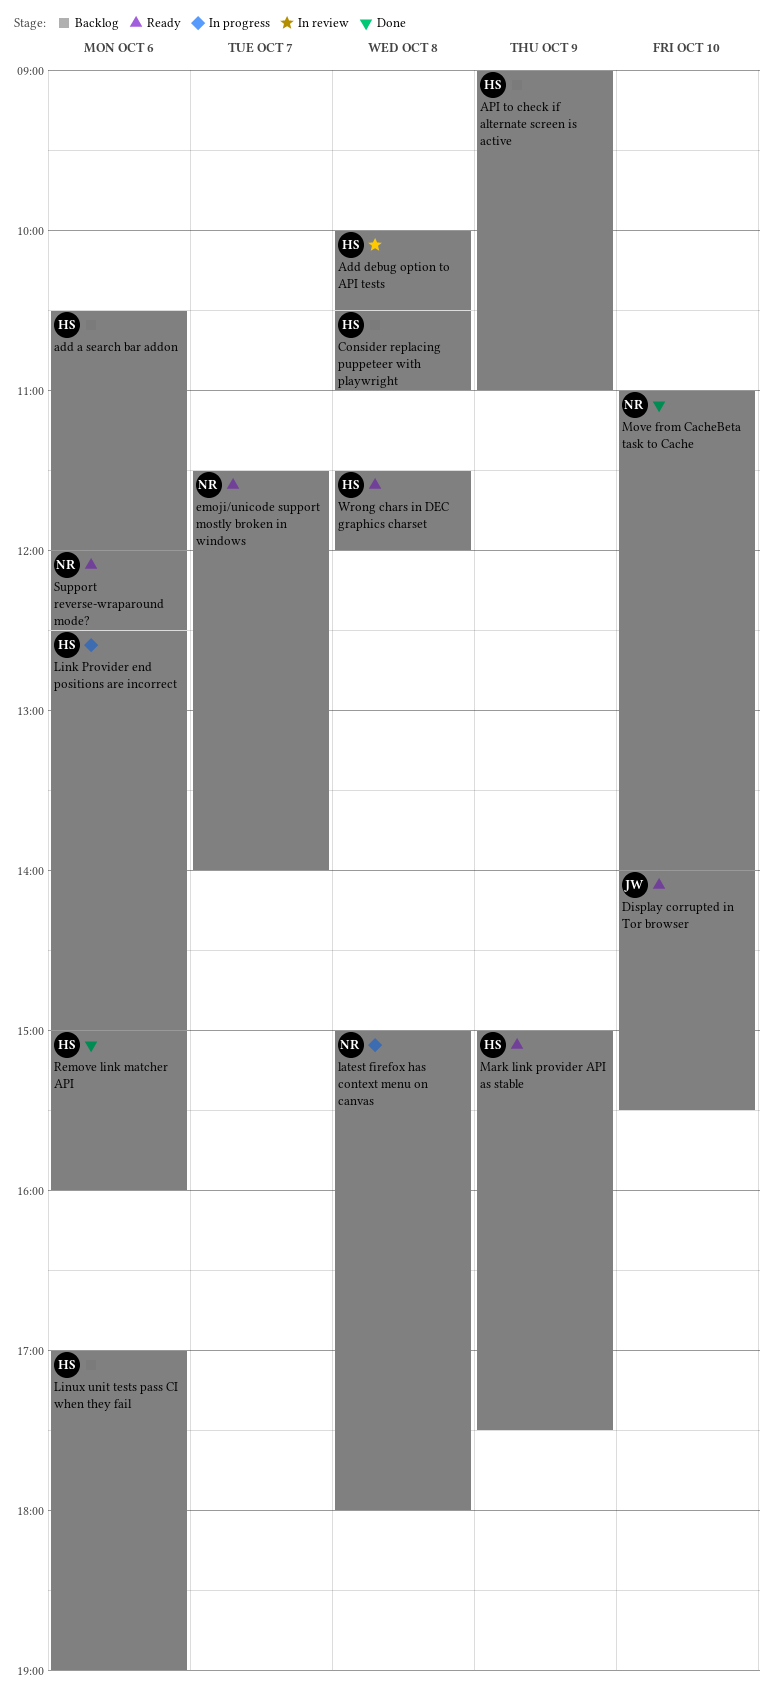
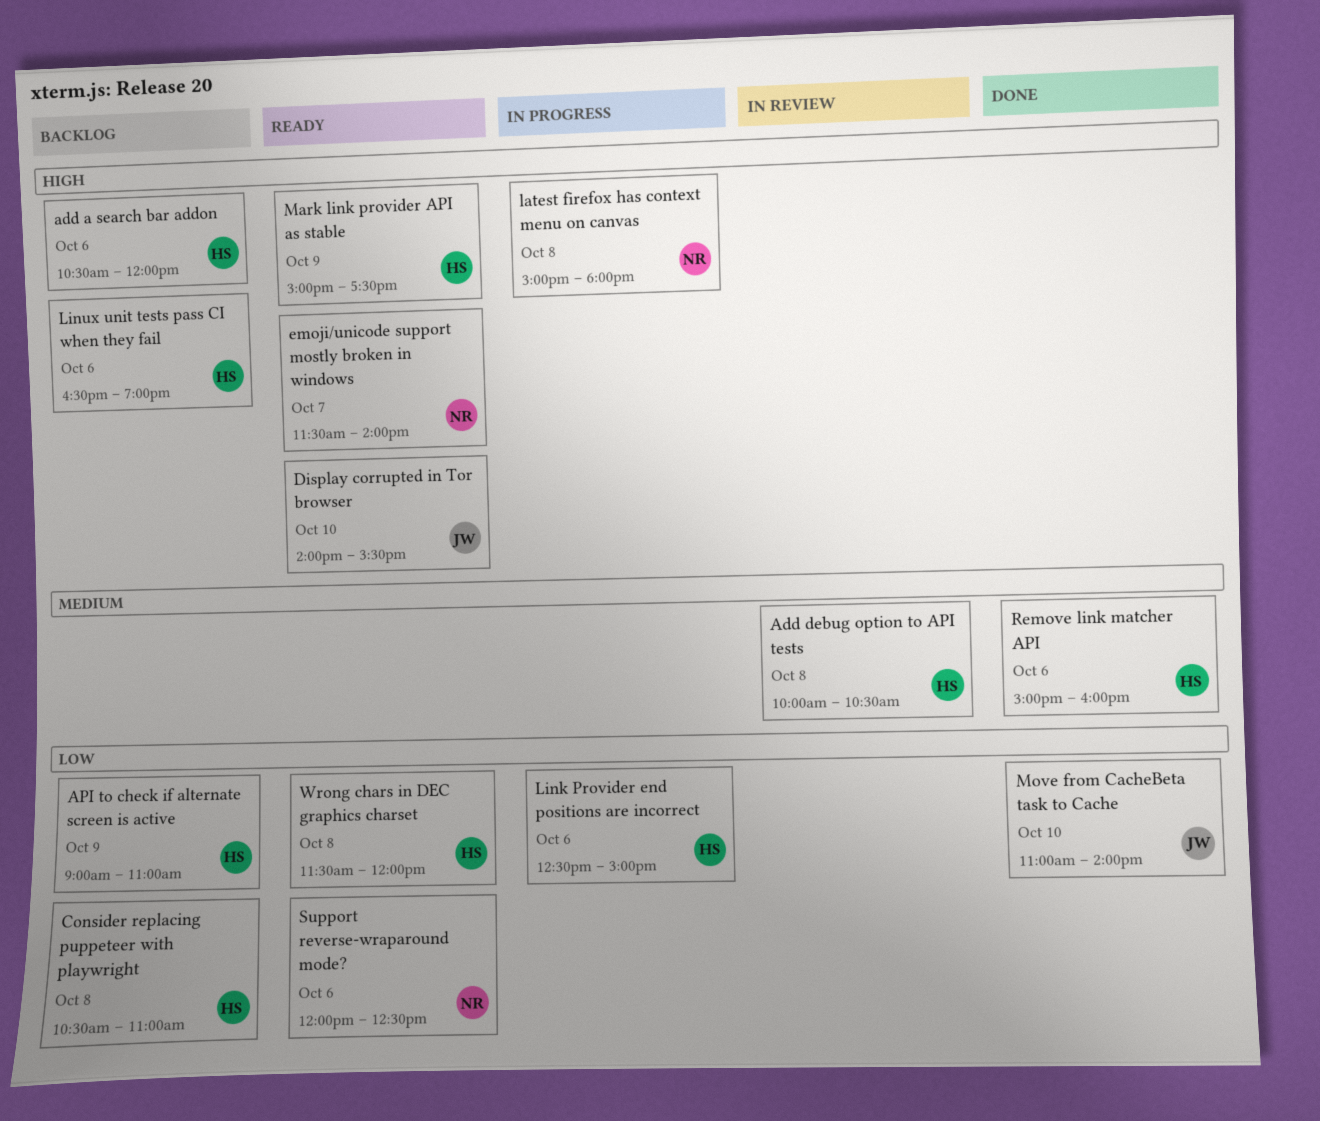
Linux unit tests pass CI when they fail, begins: 17:00 -> 16:30
Move from CacheBeta task to Cache, owner: NR -> JW

